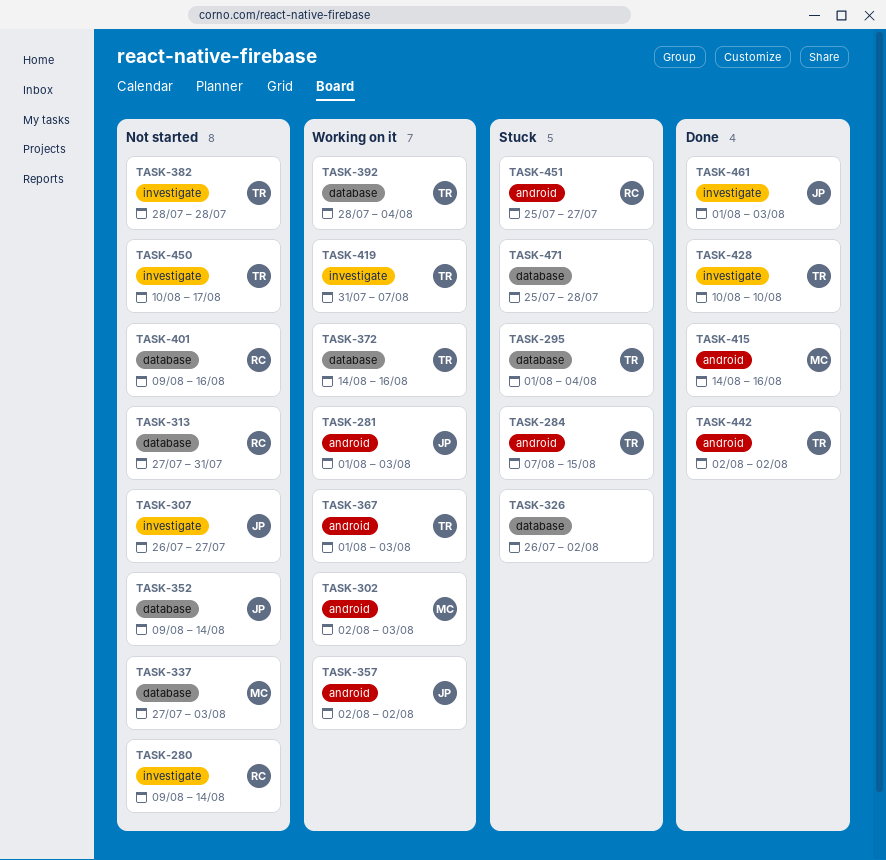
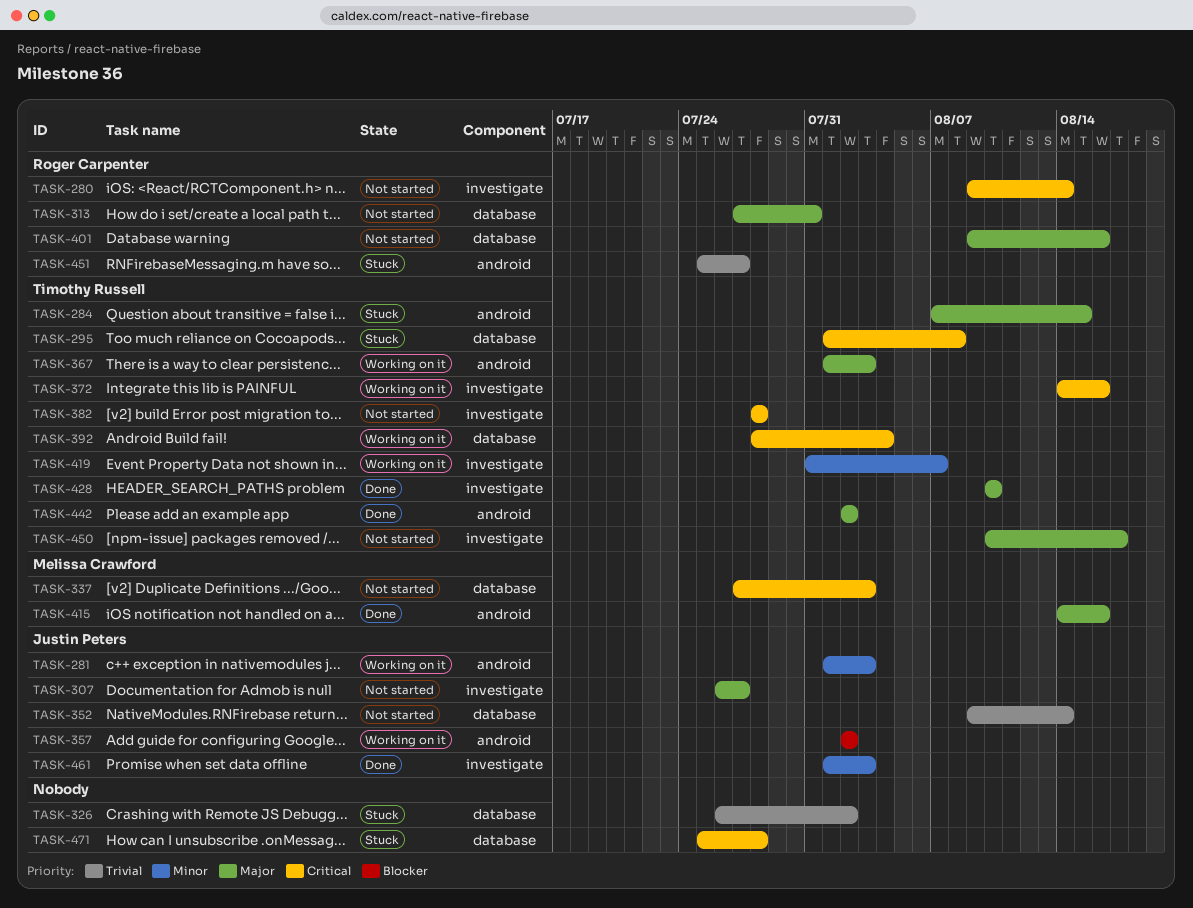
TASK-295, due: Aug 4 -> Aug 8
TASK-302: present -> none
TASK-372, label: database -> investigate

